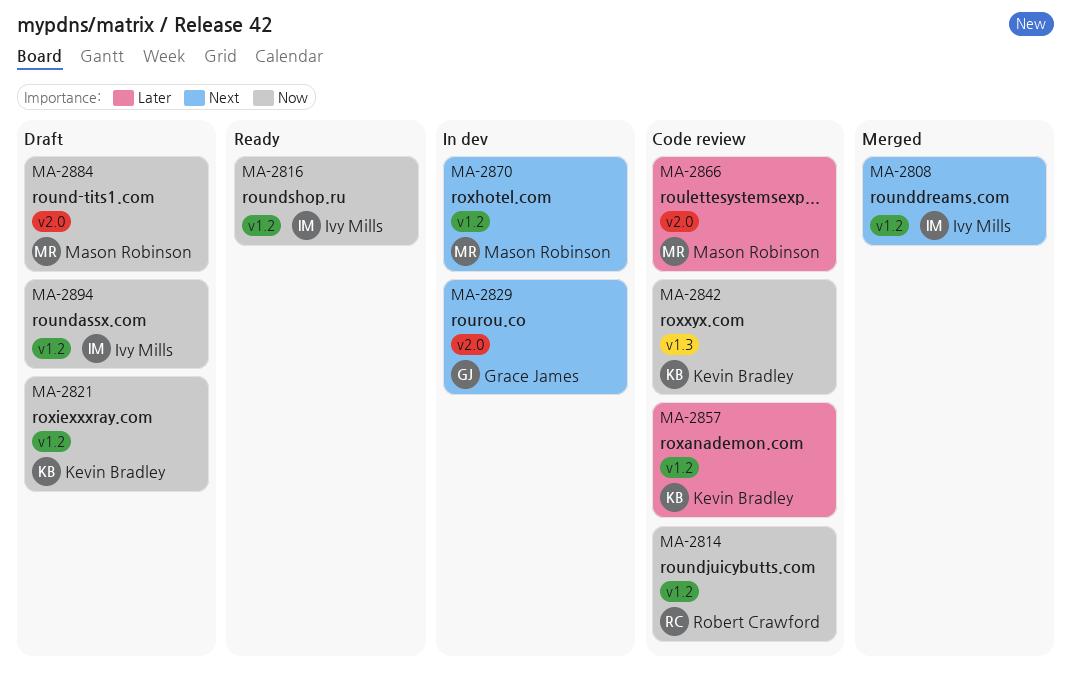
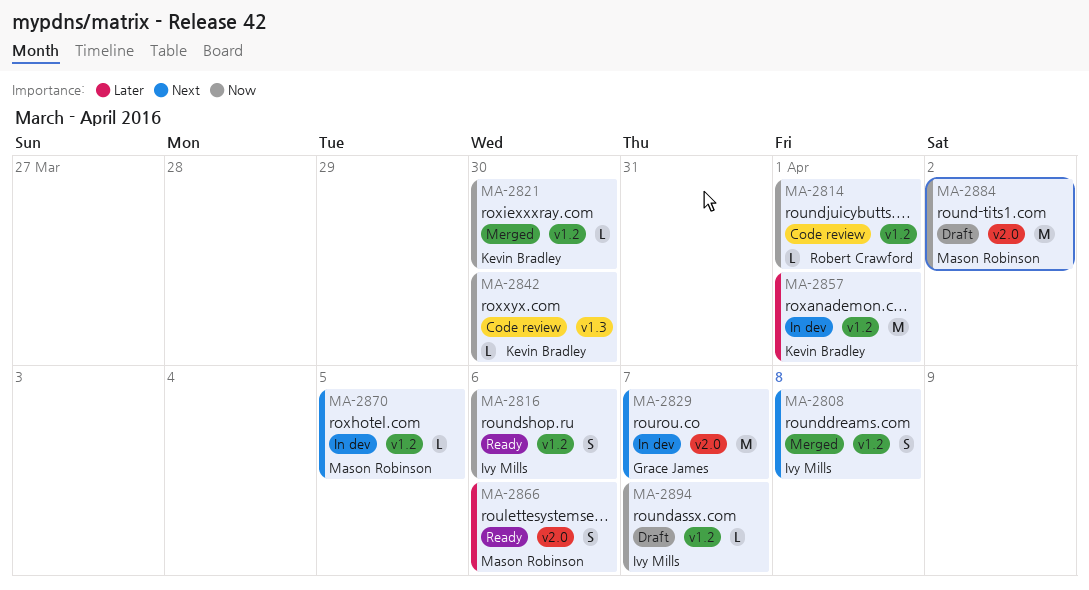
MA-2821, status: Draft -> Merged
MA-2857, status: Code review -> In dev
MA-2866, status: Code review -> Ready

